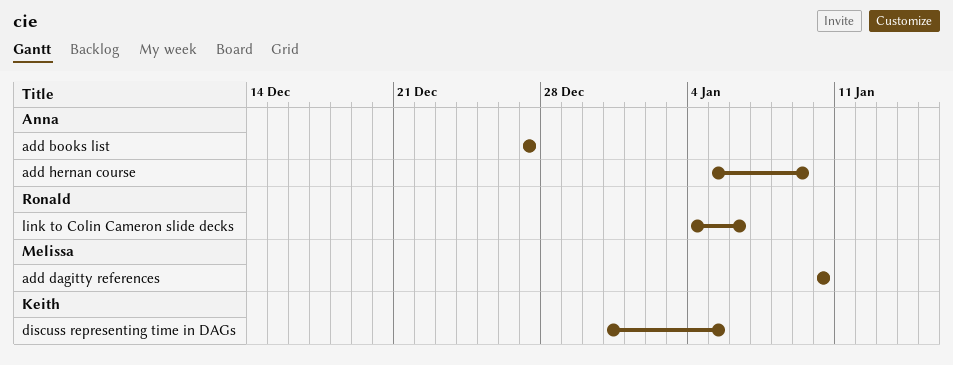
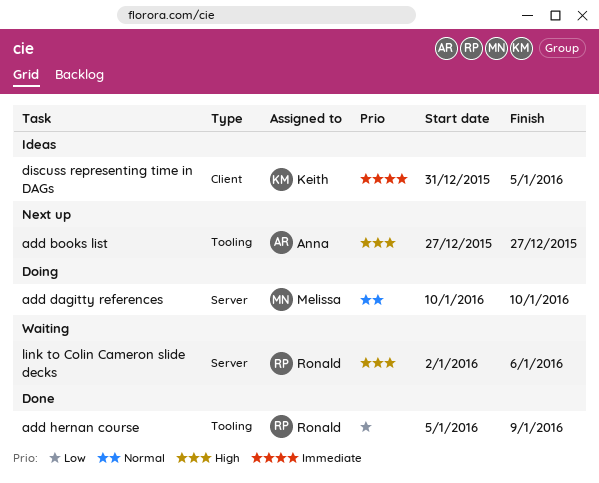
add hernan course, owner: Anna -> Ronald
link to Colin Cameron slide decks, start: Jan 4 -> Jan 2

